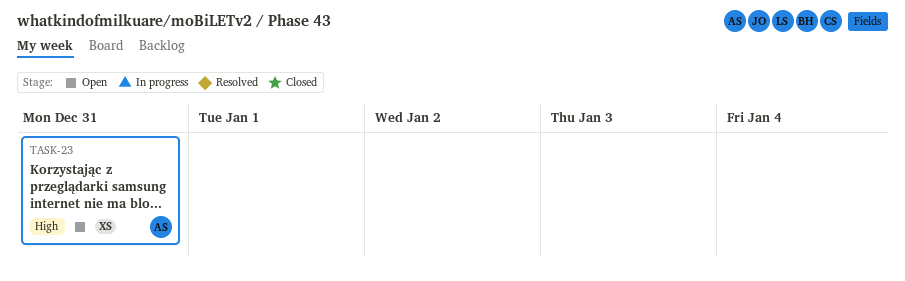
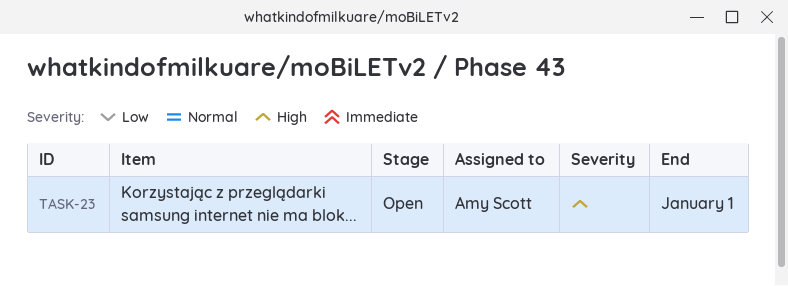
TASK-23, due: Dec 31 -> Jan 1

